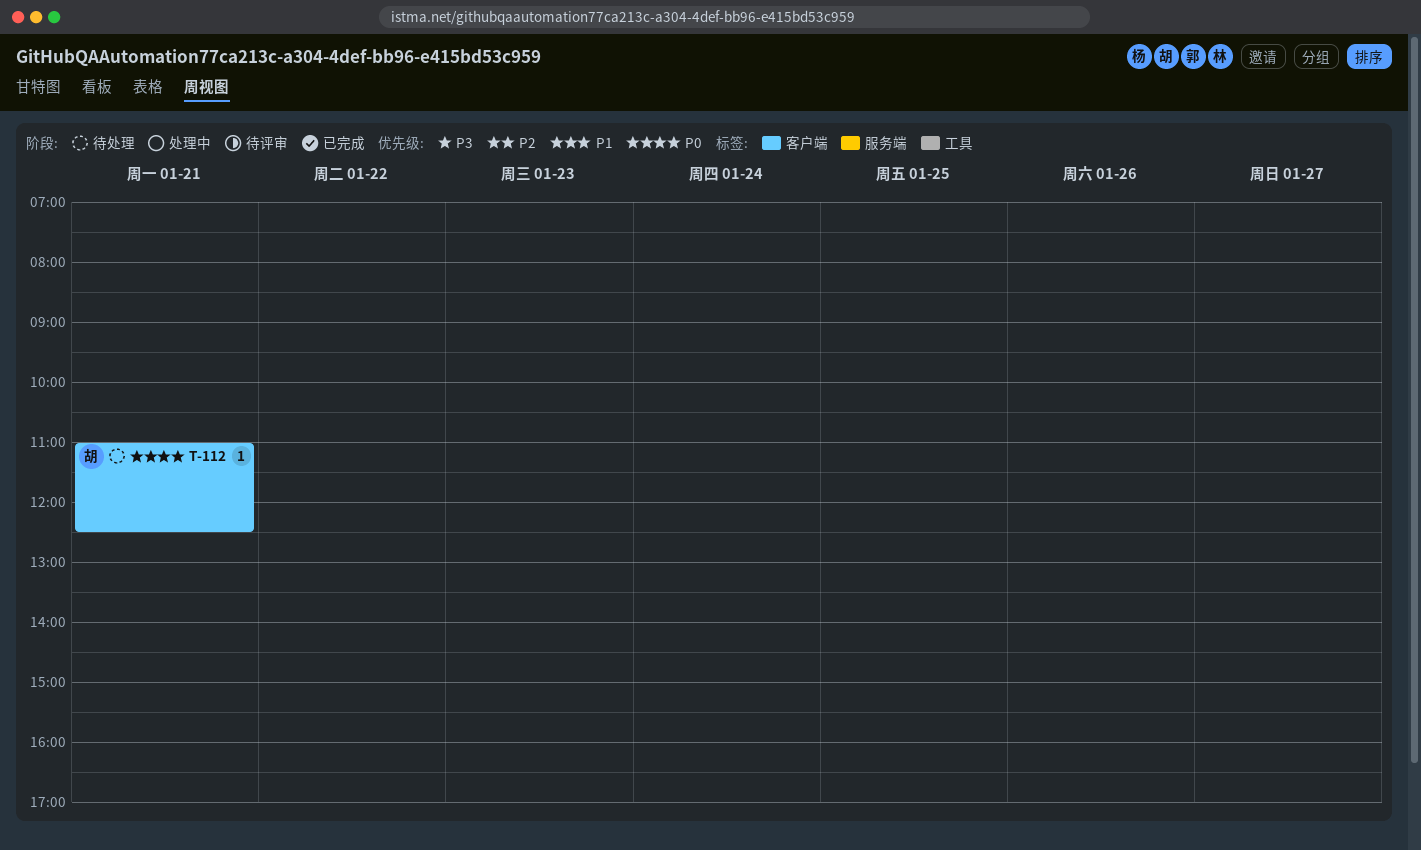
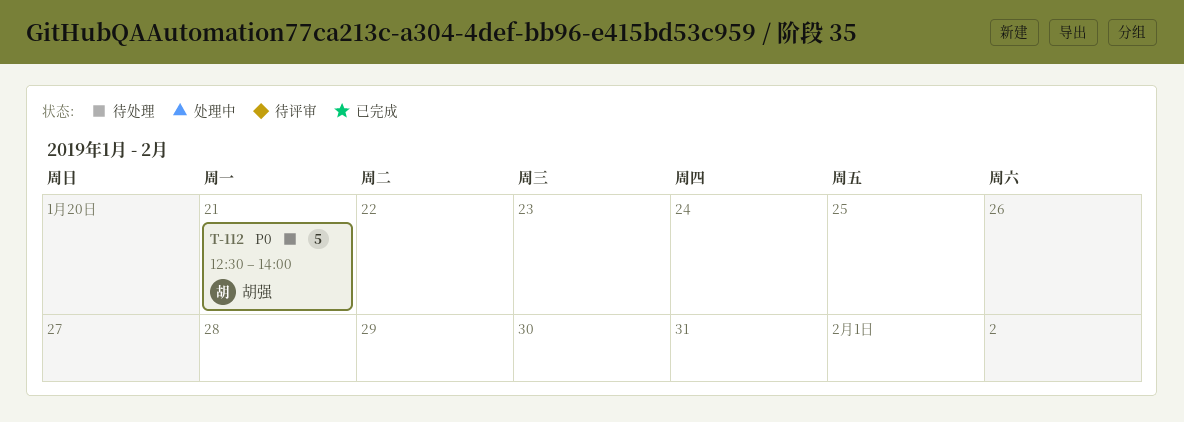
T-112, estimate: 1 -> 5
T-112, begins: 11:00 -> 12:30
T-112, ends: 12:30 -> 14:00

